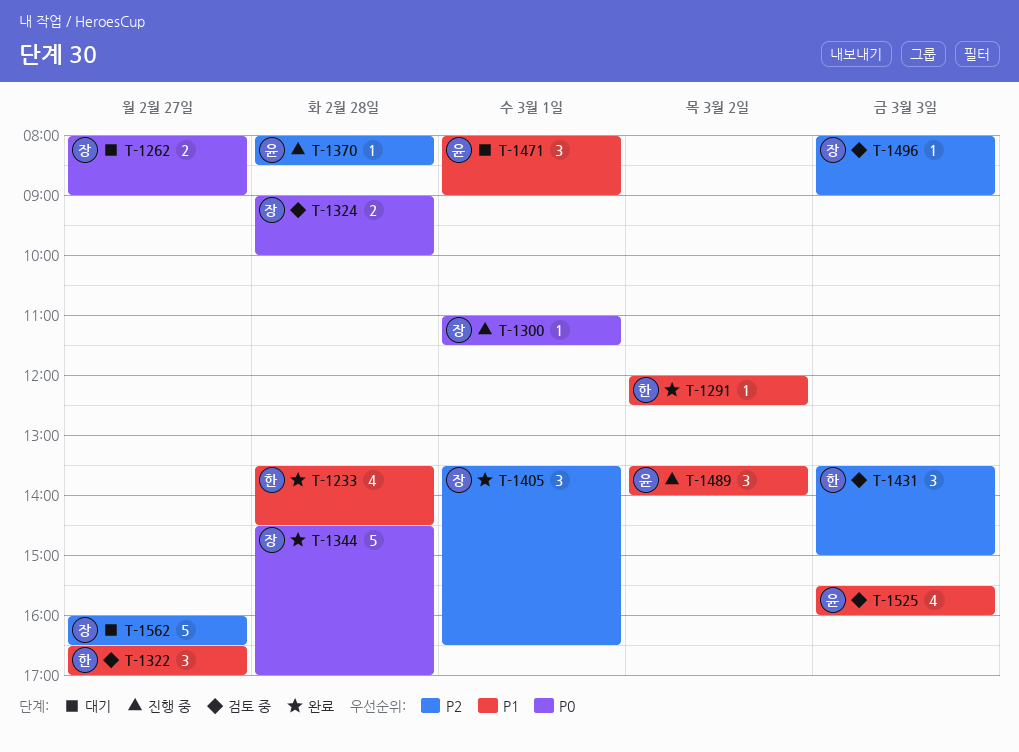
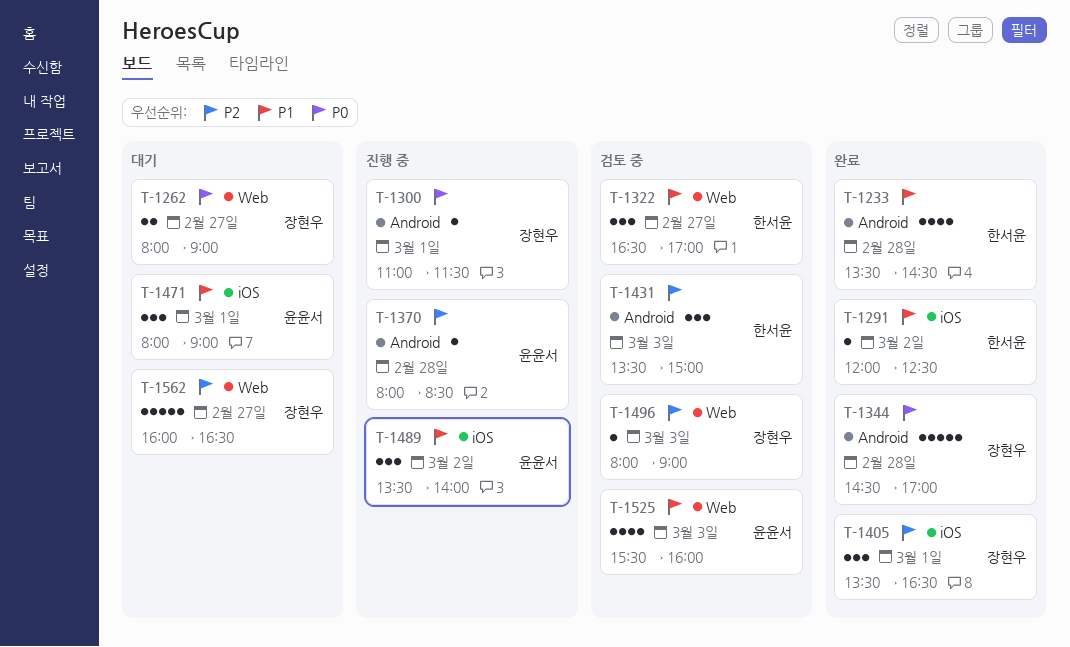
T-1324: present -> none

